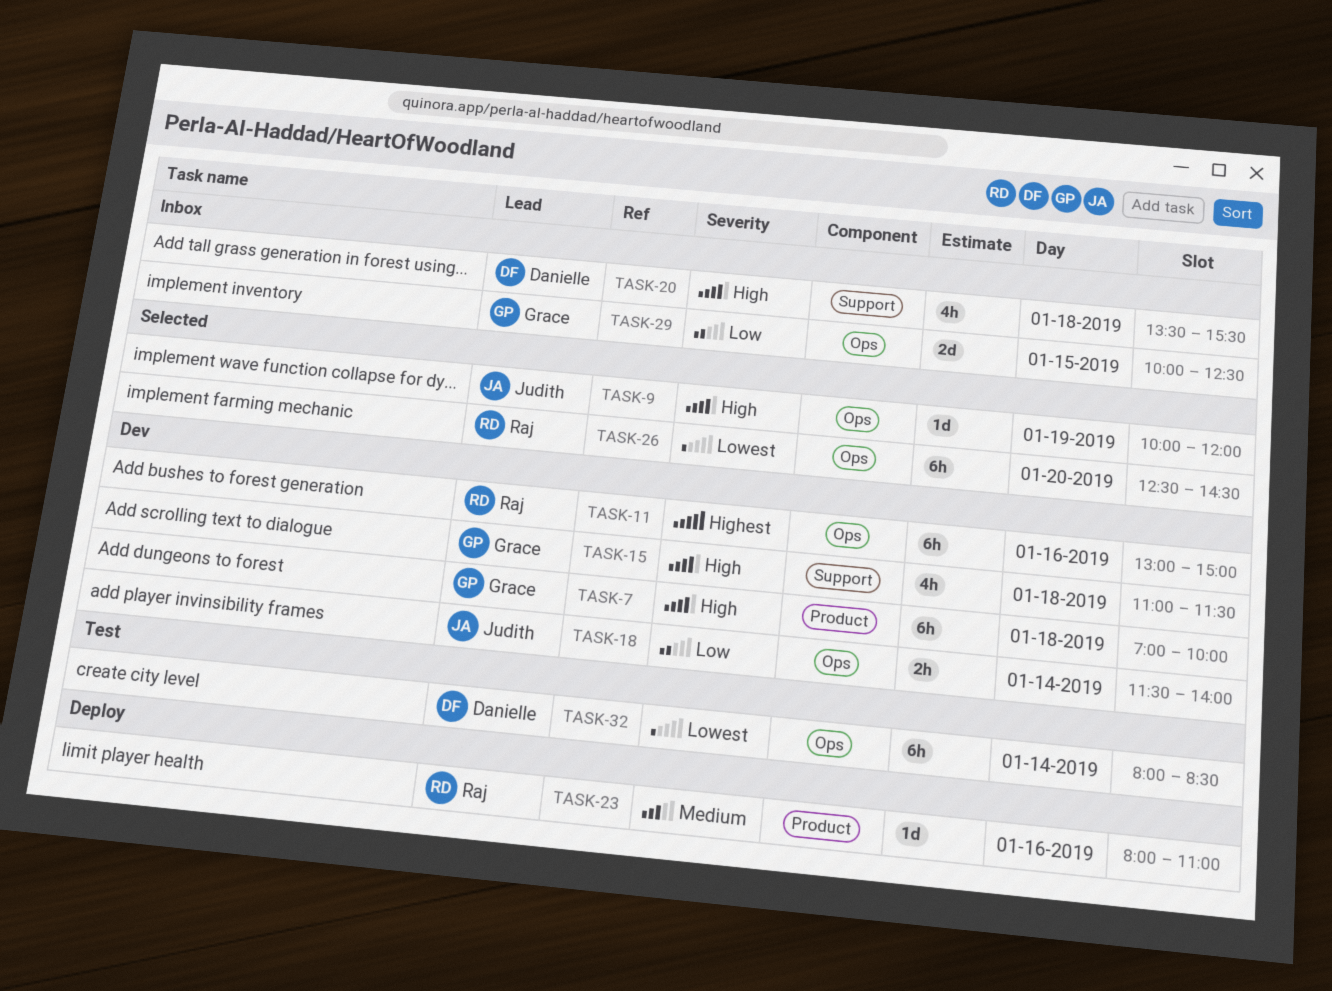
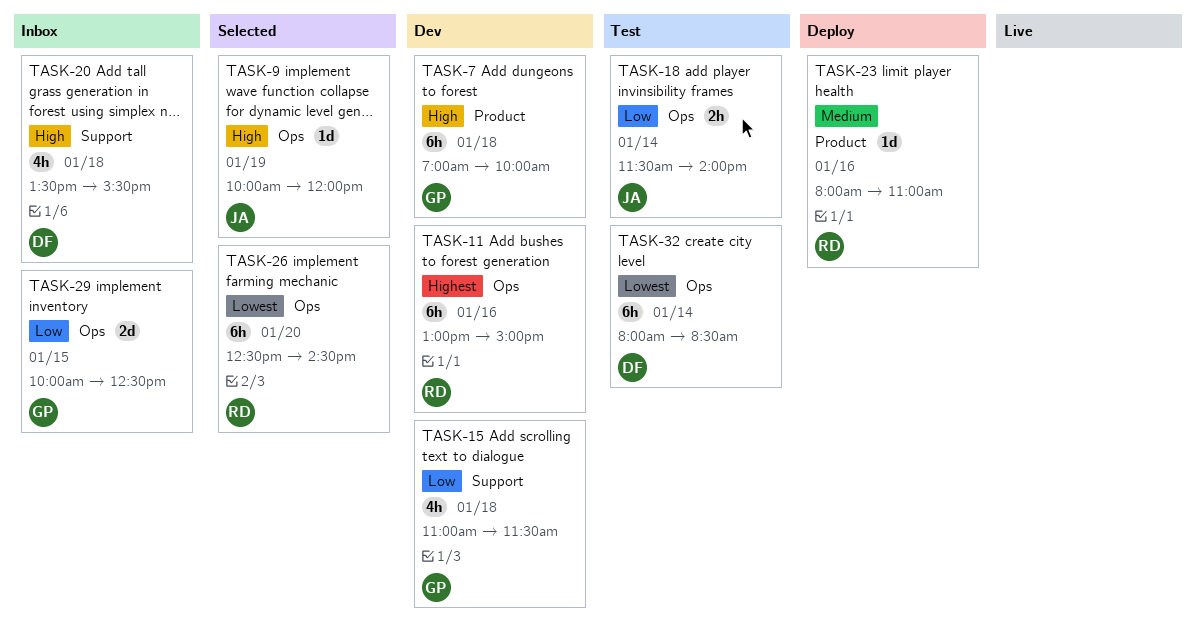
TASK-15, priority: High -> Low
TASK-18, status: Dev -> Test

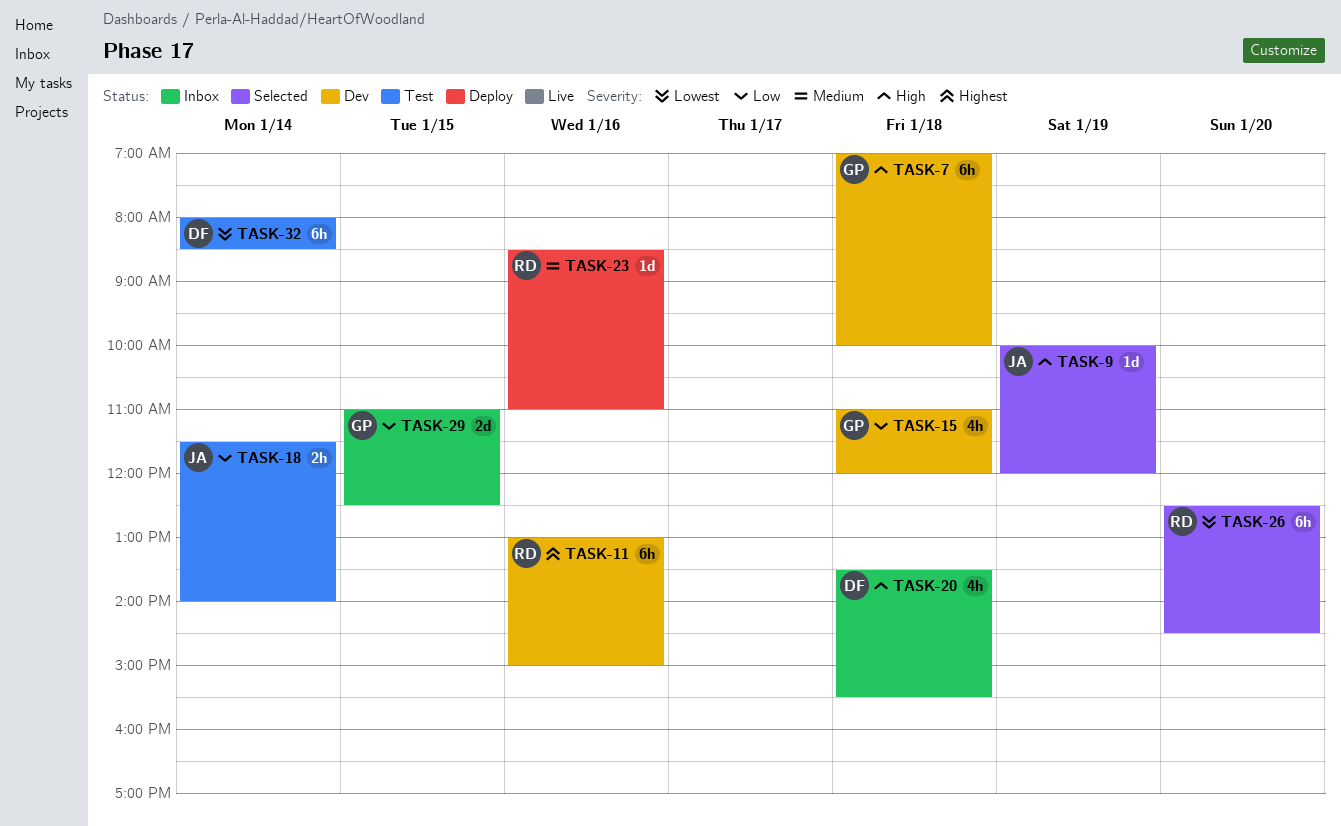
TASK-15, ends: 11:30 -> 12:00
TASK-23, begins: 08:00 -> 08:30
TASK-29, begins: 10:00 -> 11:00

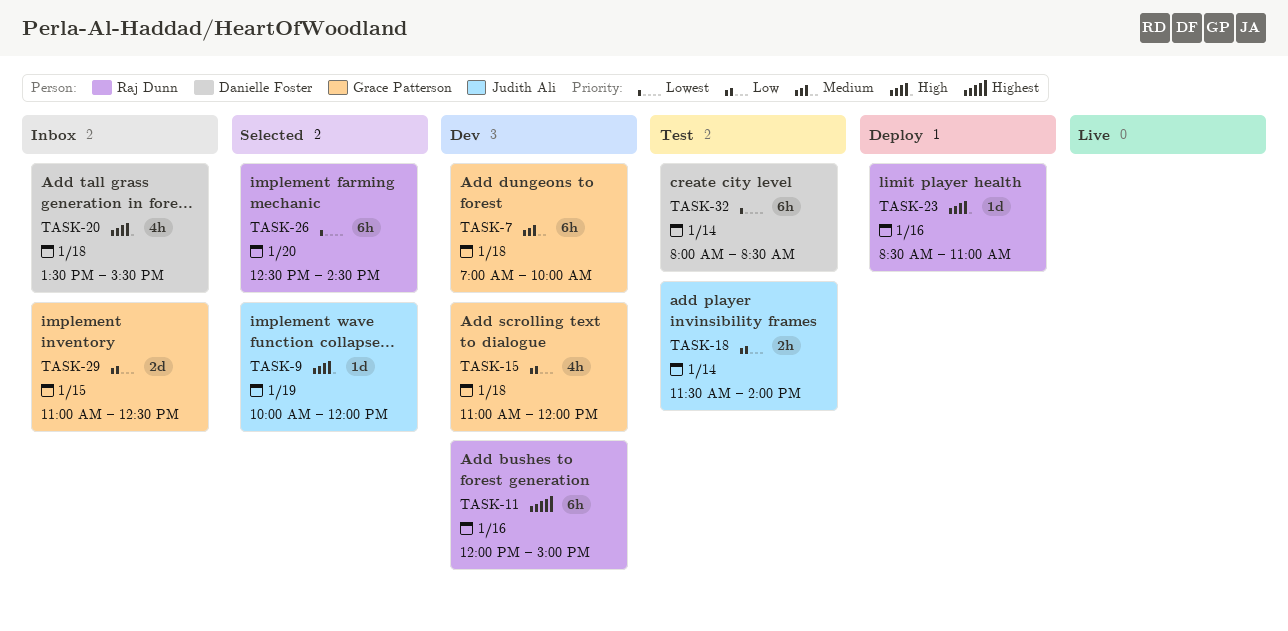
TASK-7, priority: High -> Medium
TASK-11, begins: 13:00 -> 12:00
TASK-23, priority: Medium -> High

